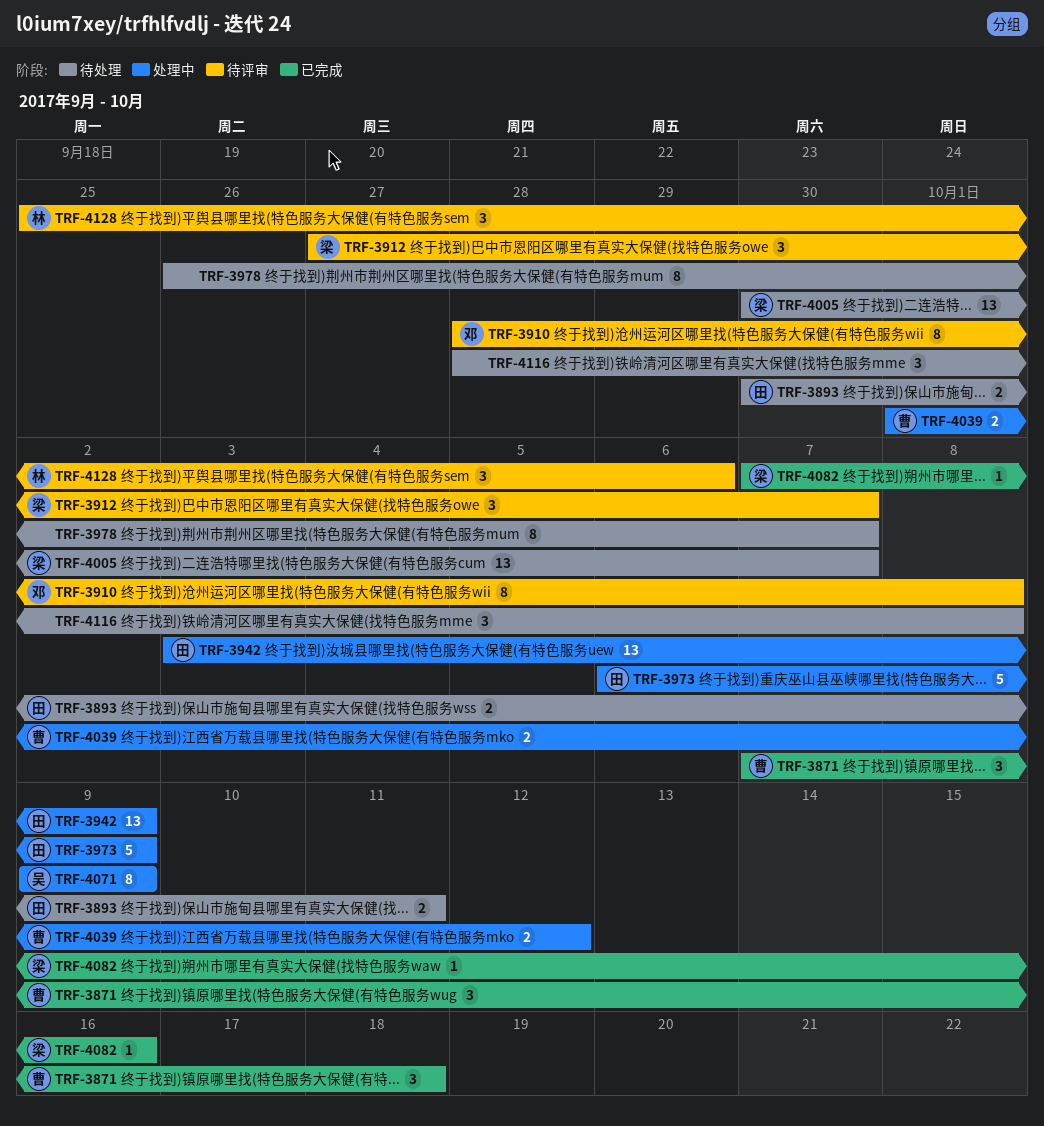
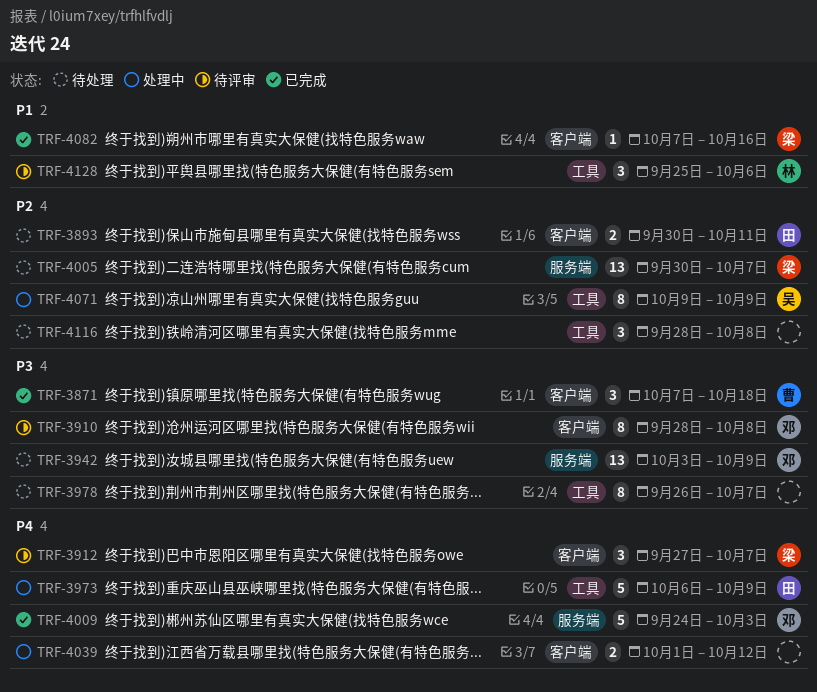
TRF-3942, status: 处理中 -> 待处理
TRF-3942, owner: 田 -> 邓
TRF-4009: none -> present
TRF-4039, owner: 曹 -> none

